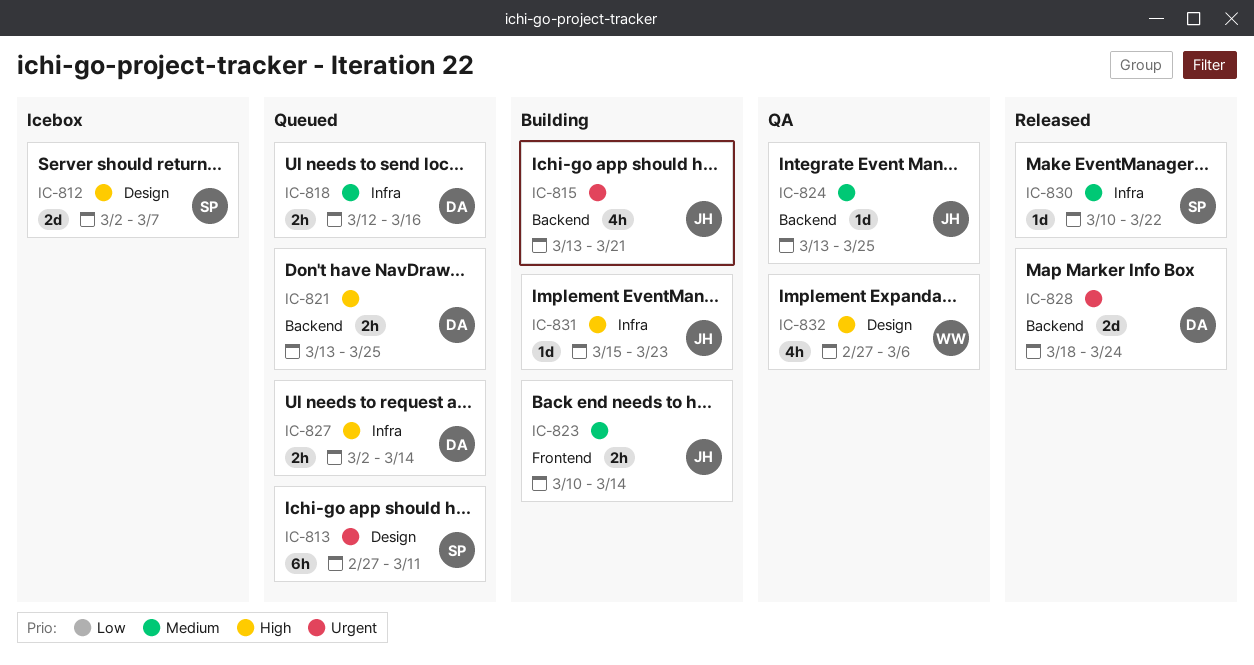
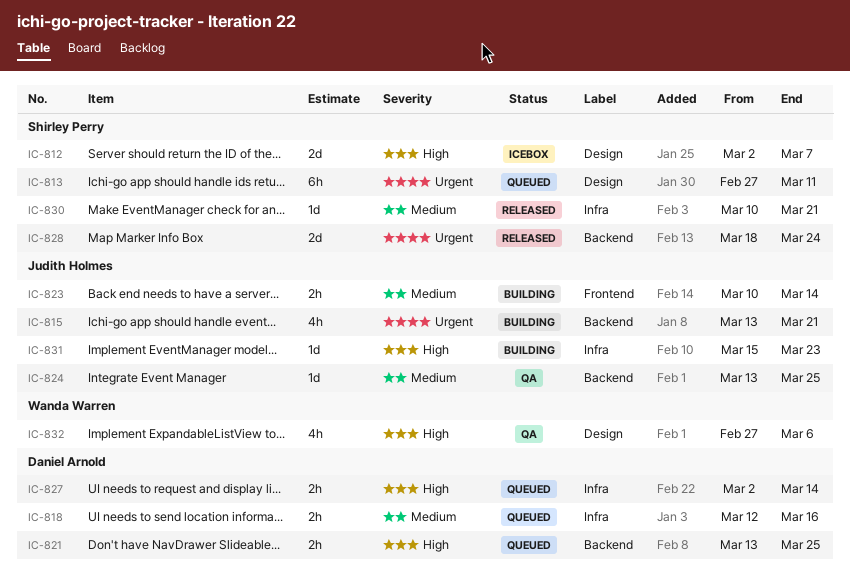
IC-828, owner: Daniel Arnold -> Shirley Perry
IC-830, due: Mar 22 -> Mar 21

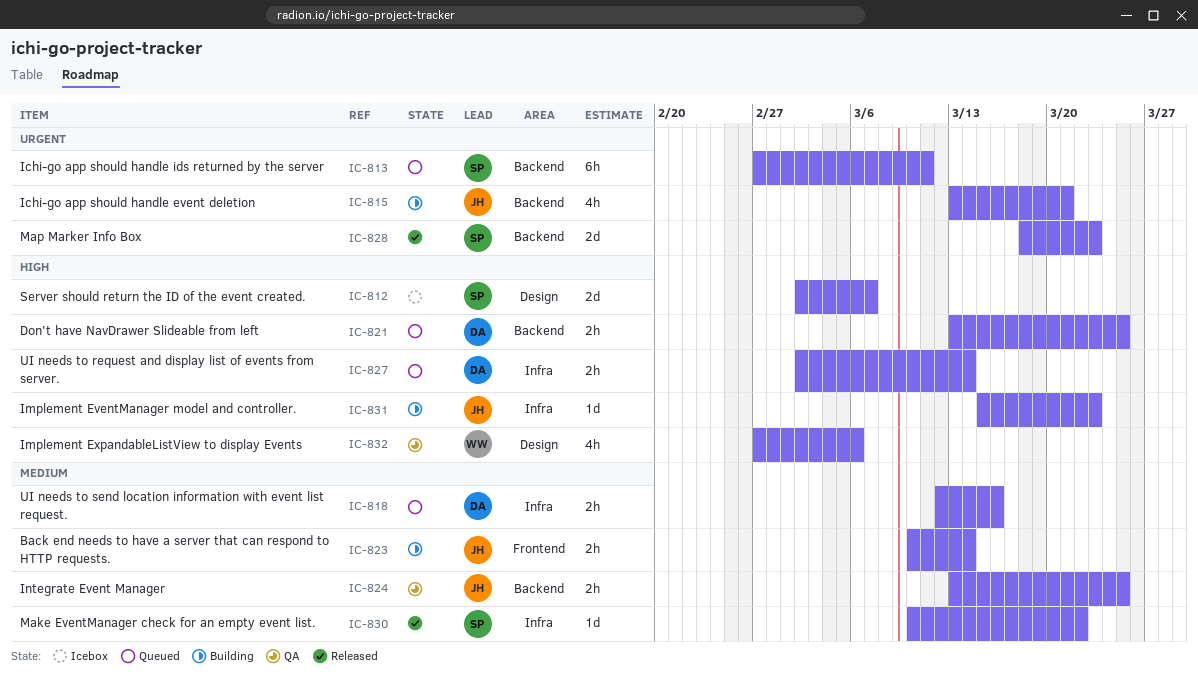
IC-813, label: Design -> Backend
IC-824, estimate: 1d -> 2h
IC-828, due: Mar 24 -> Mar 23
IC-830, due: Mar 21 -> Mar 22

